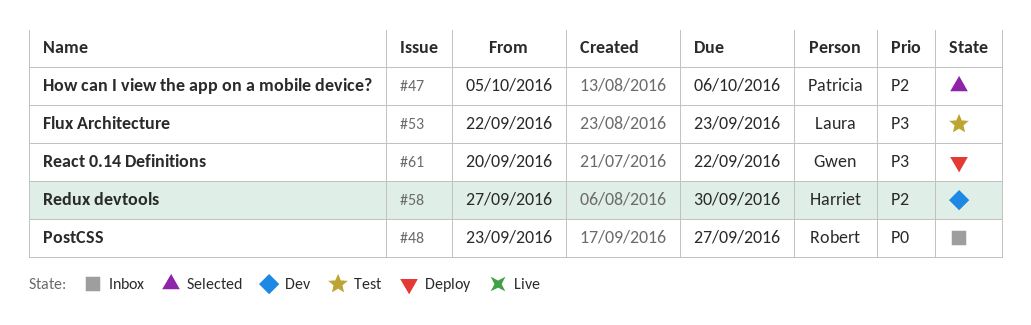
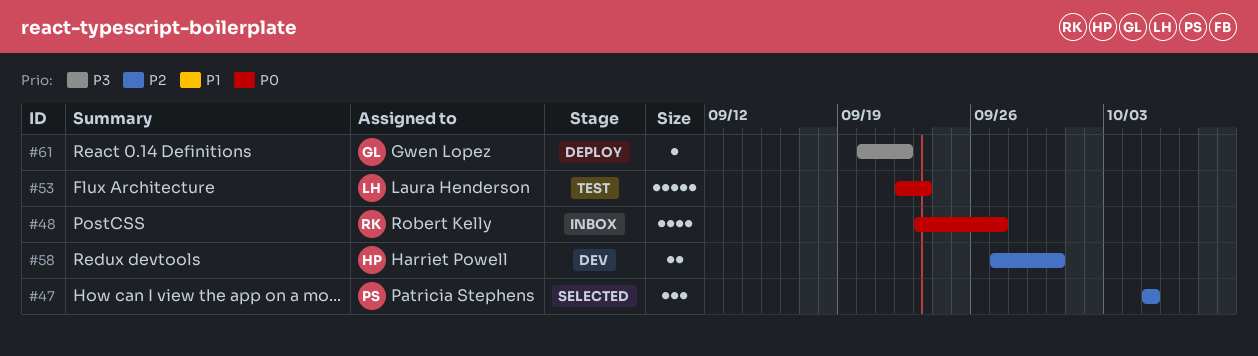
#47, due: Oct 6 -> Oct 5
#53, priority: P3 -> P0

